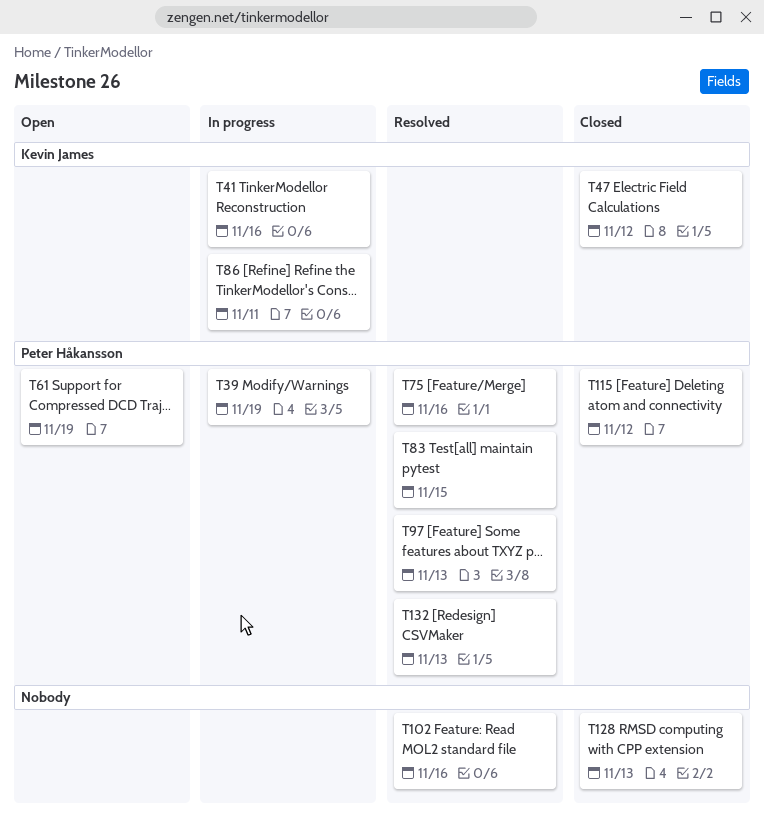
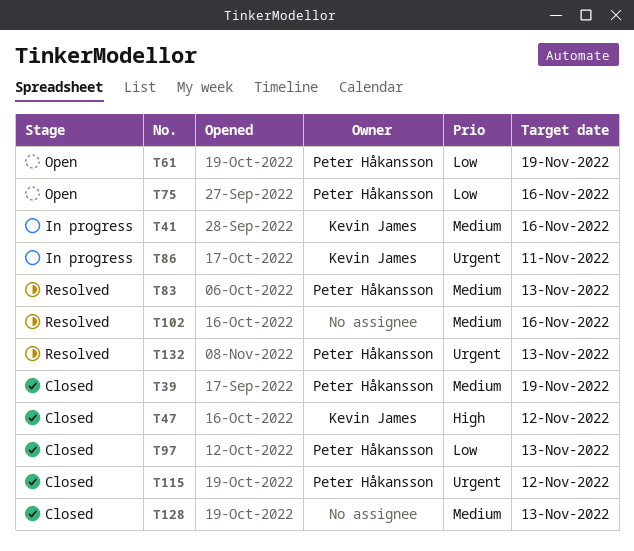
T39, status: In progress -> Closed
T75, status: Resolved -> Open
T83, due: Nov 15 -> Nov 13
T97, status: Resolved -> Closed

